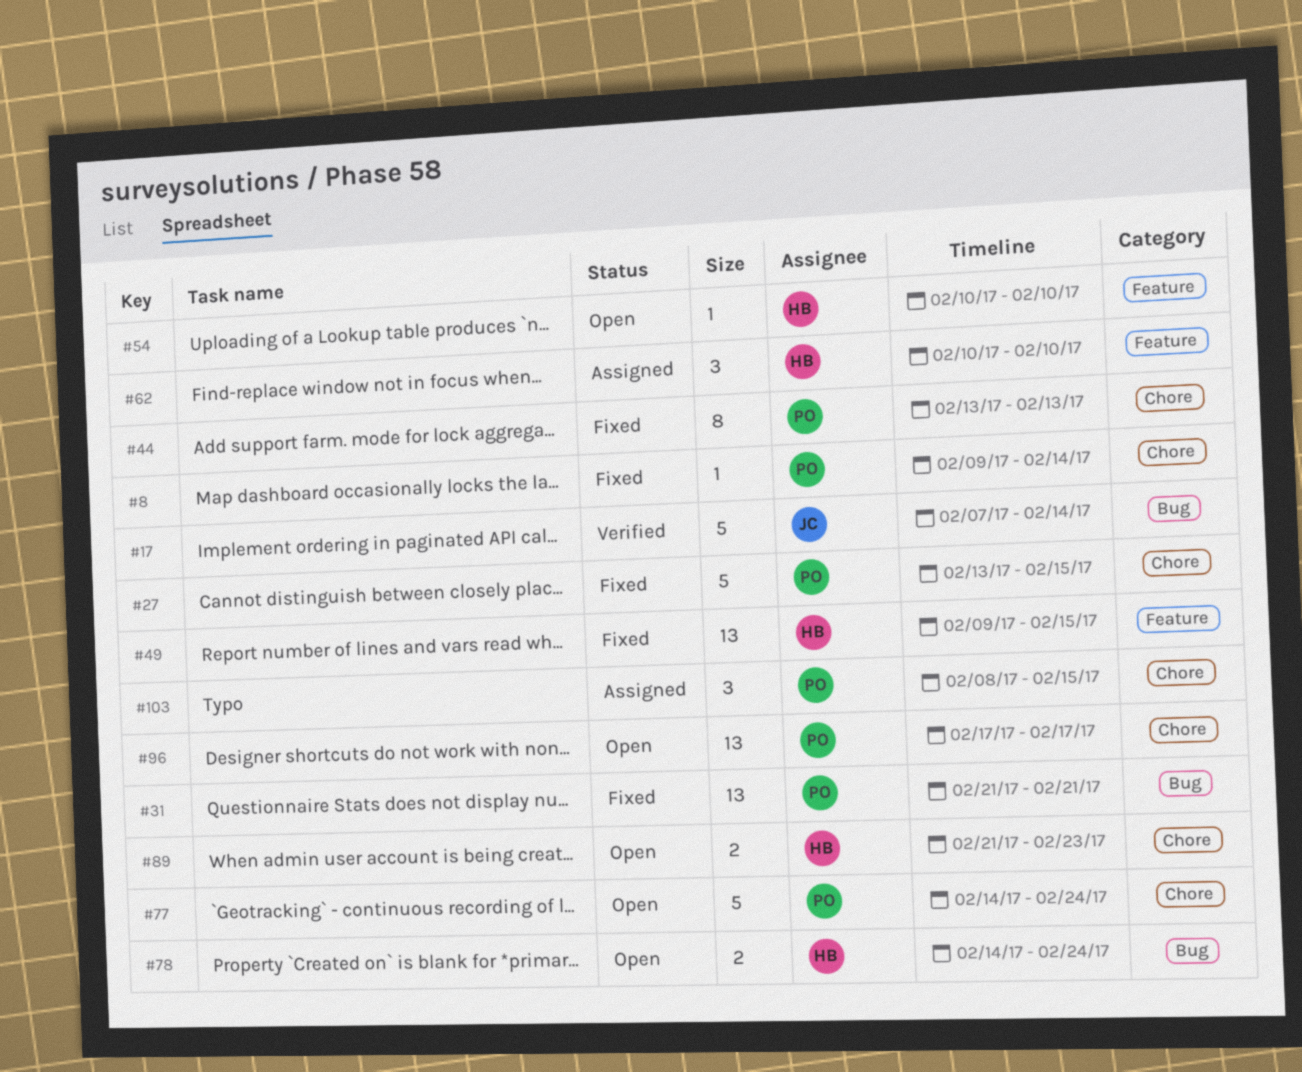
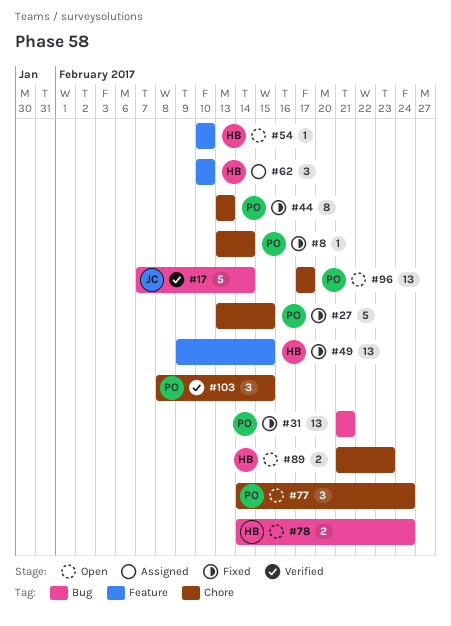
#8, start: Feb 9 -> Feb 13
#77, estimate: 5 -> 3
#103, status: Assigned -> Verified

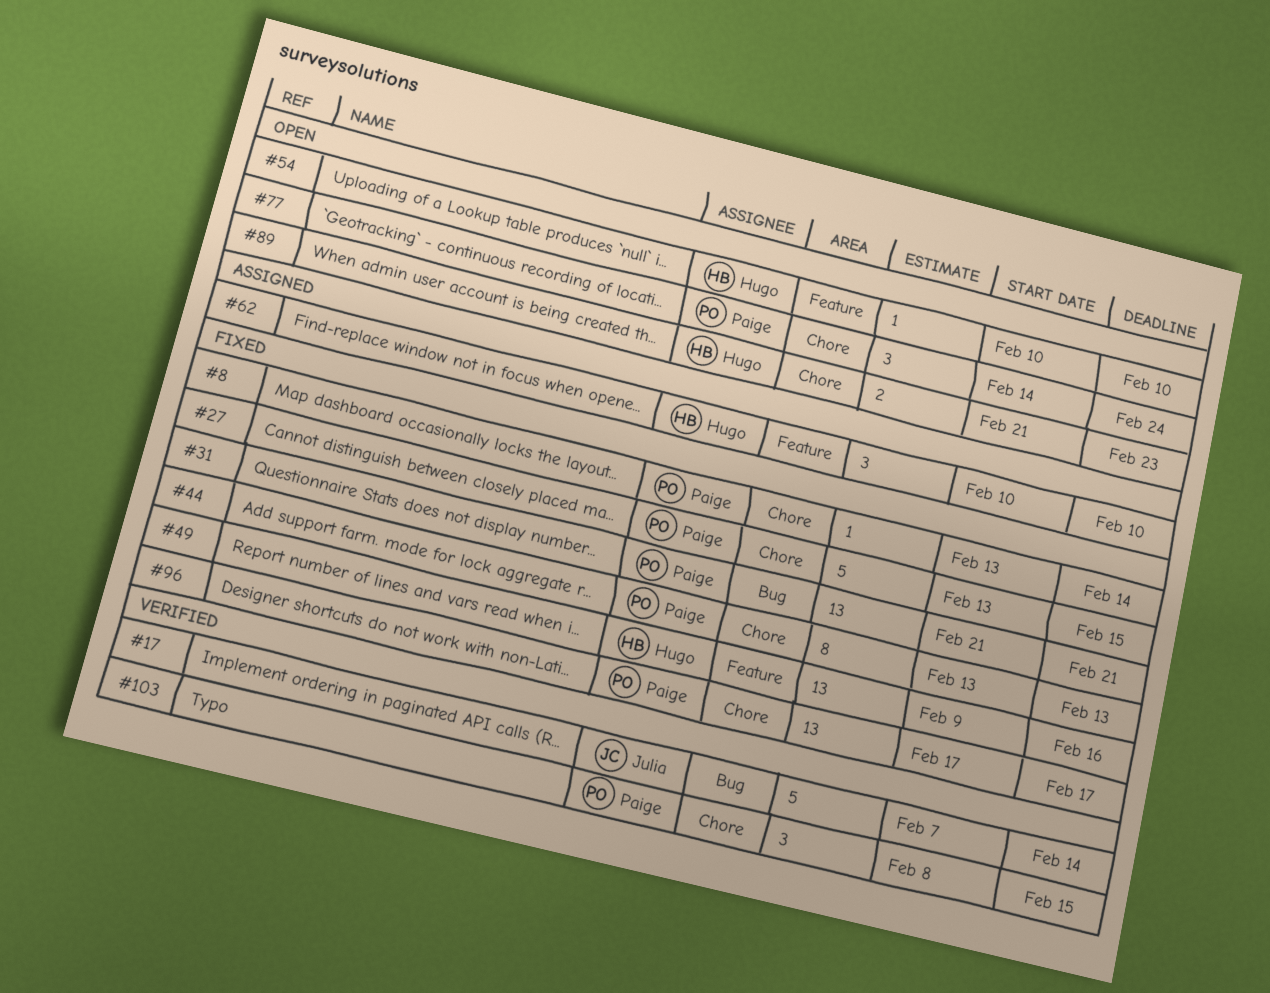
#49, due: Feb 15 -> Feb 16
#78: present -> none
#96, status: Open -> Fixed

